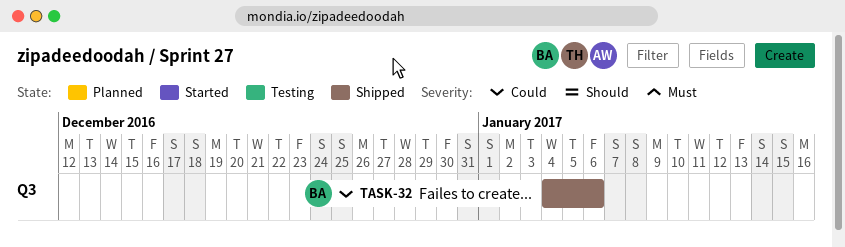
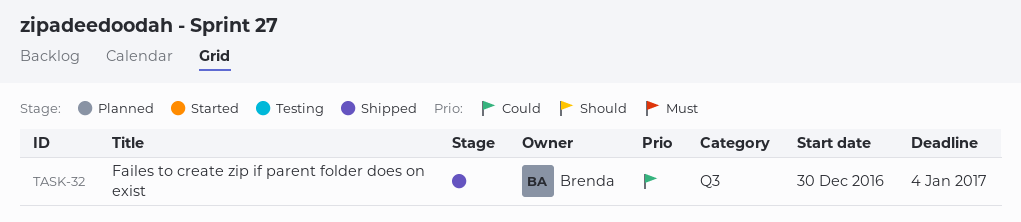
TASK-32, start: Jan 4 -> Dec 30
TASK-32, due: Jan 6 -> Jan 4

